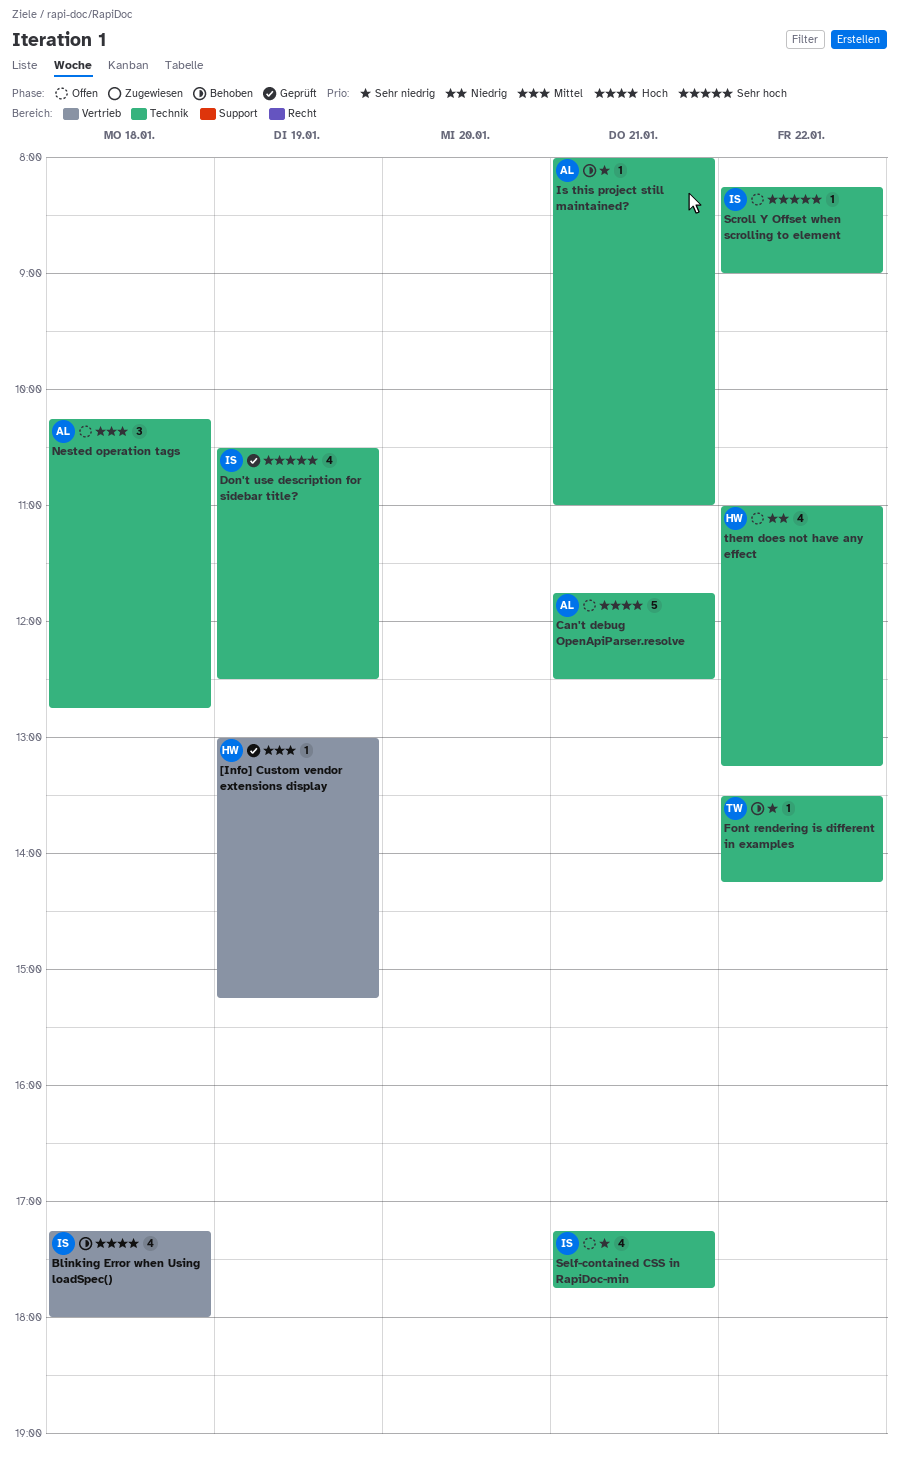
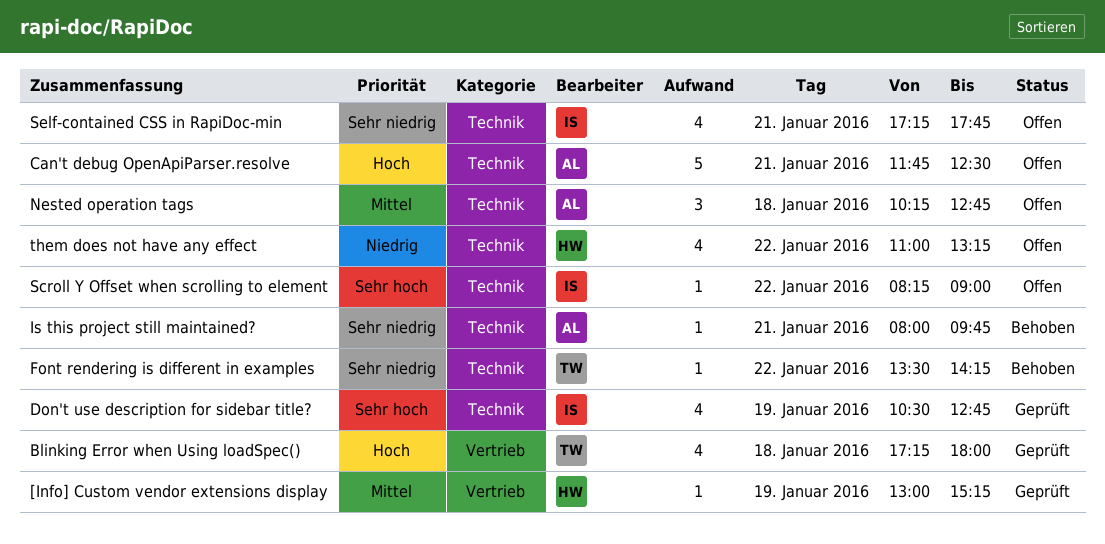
Blinking Error when Using loadSpec(), status: Behoben -> Geprüft
Blinking Error when Using loadSpec(), owner: IS -> TW
Don't use description for sidebar title?, ends: 12:30 -> 12:45
Is this project still maintained?, ends: 11:00 -> 09:45

